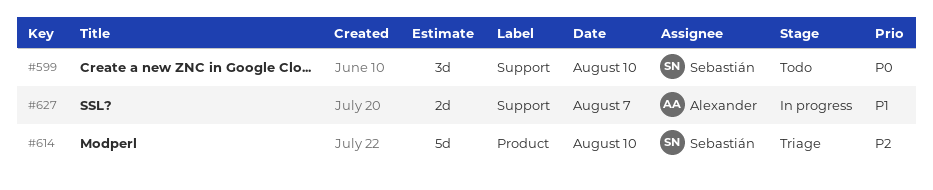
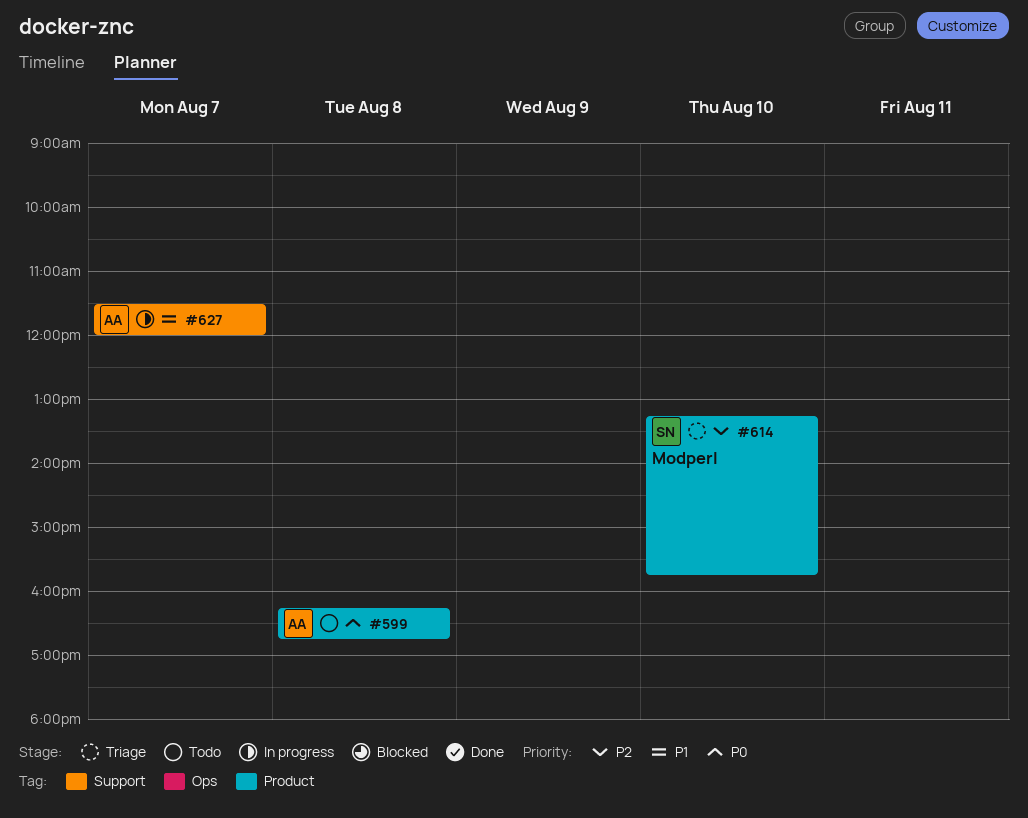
#599, owner: Sebastián -> Alexander
#599, label: Support -> Product
#599, day: Aug 10 -> Aug 8

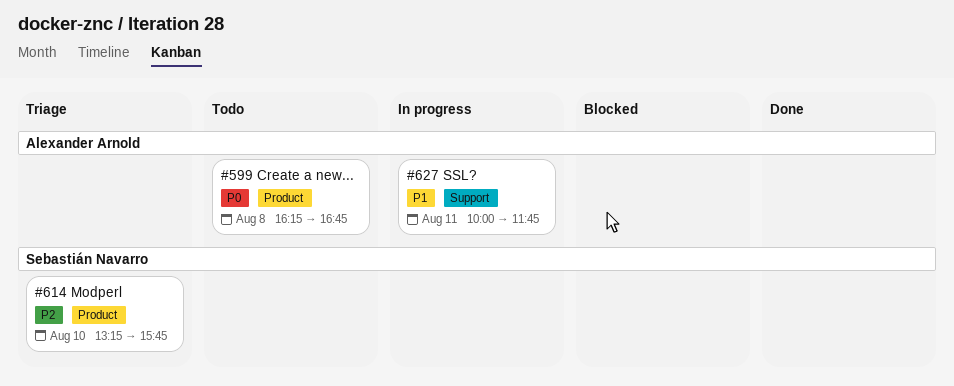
#627, day: Aug 7 -> Aug 11
#627, begins: 11:30 -> 10:00
#627, ends: 12:00 -> 11:45

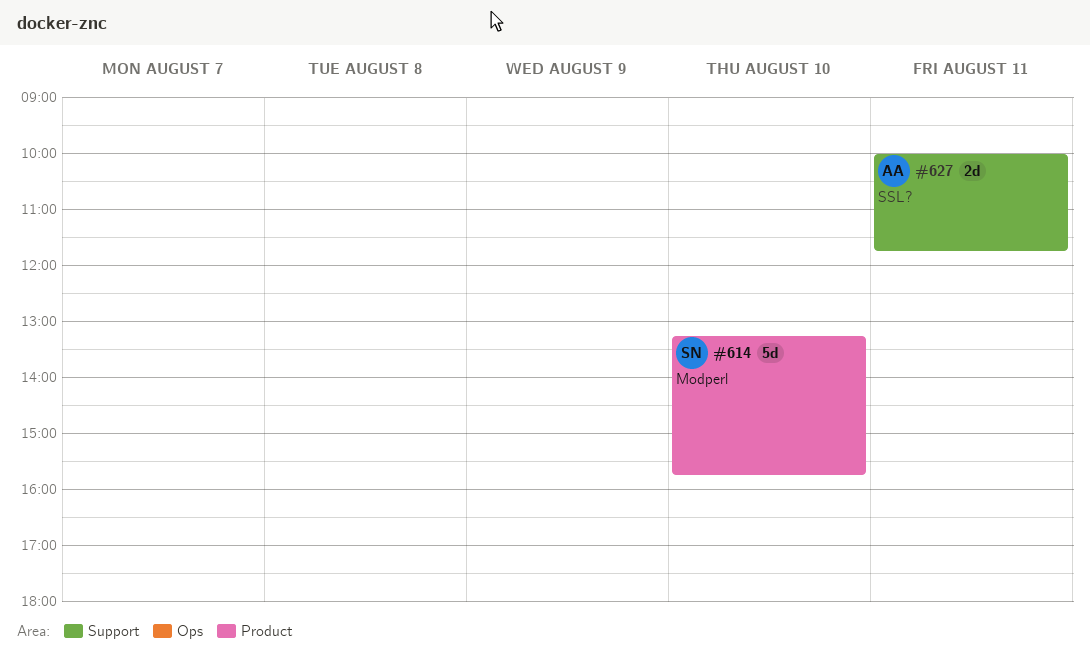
#599: present -> none

